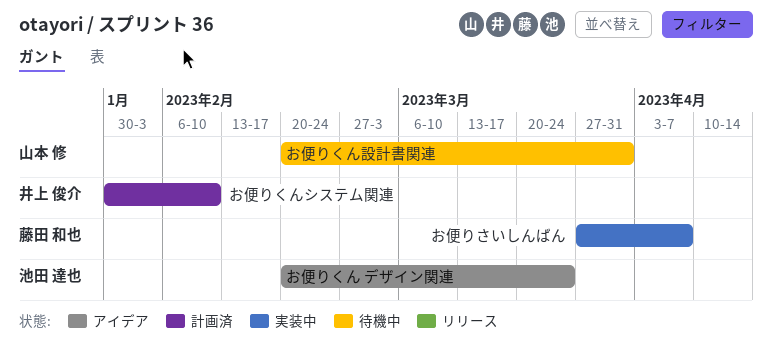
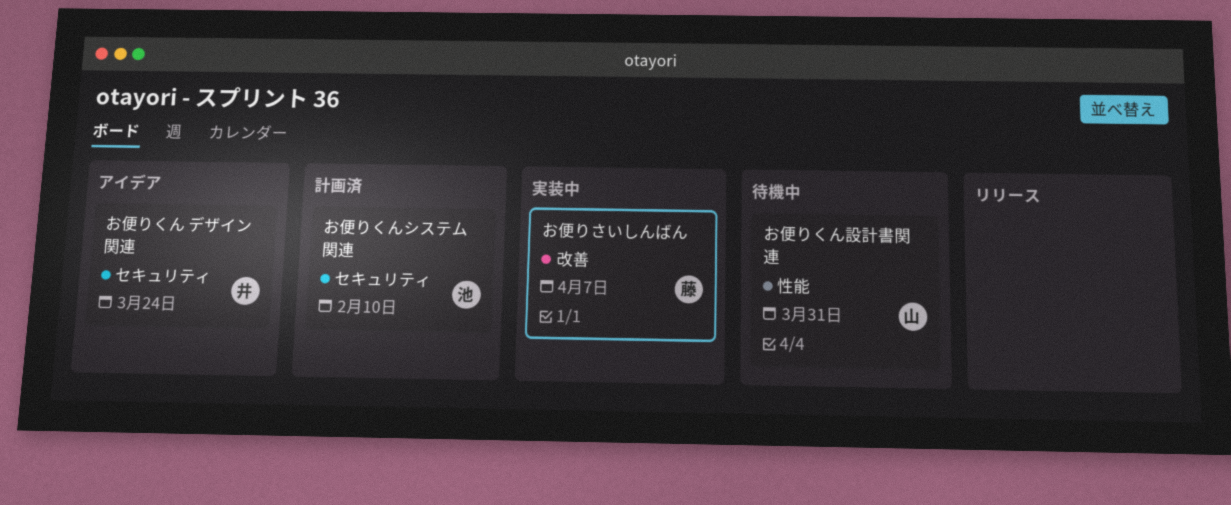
お便りくん デザイン関連, owner: 池田 達也 -> 井上 俊介
お便りくんシステム関連, owner: 井上 俊介 -> 池田 達也

